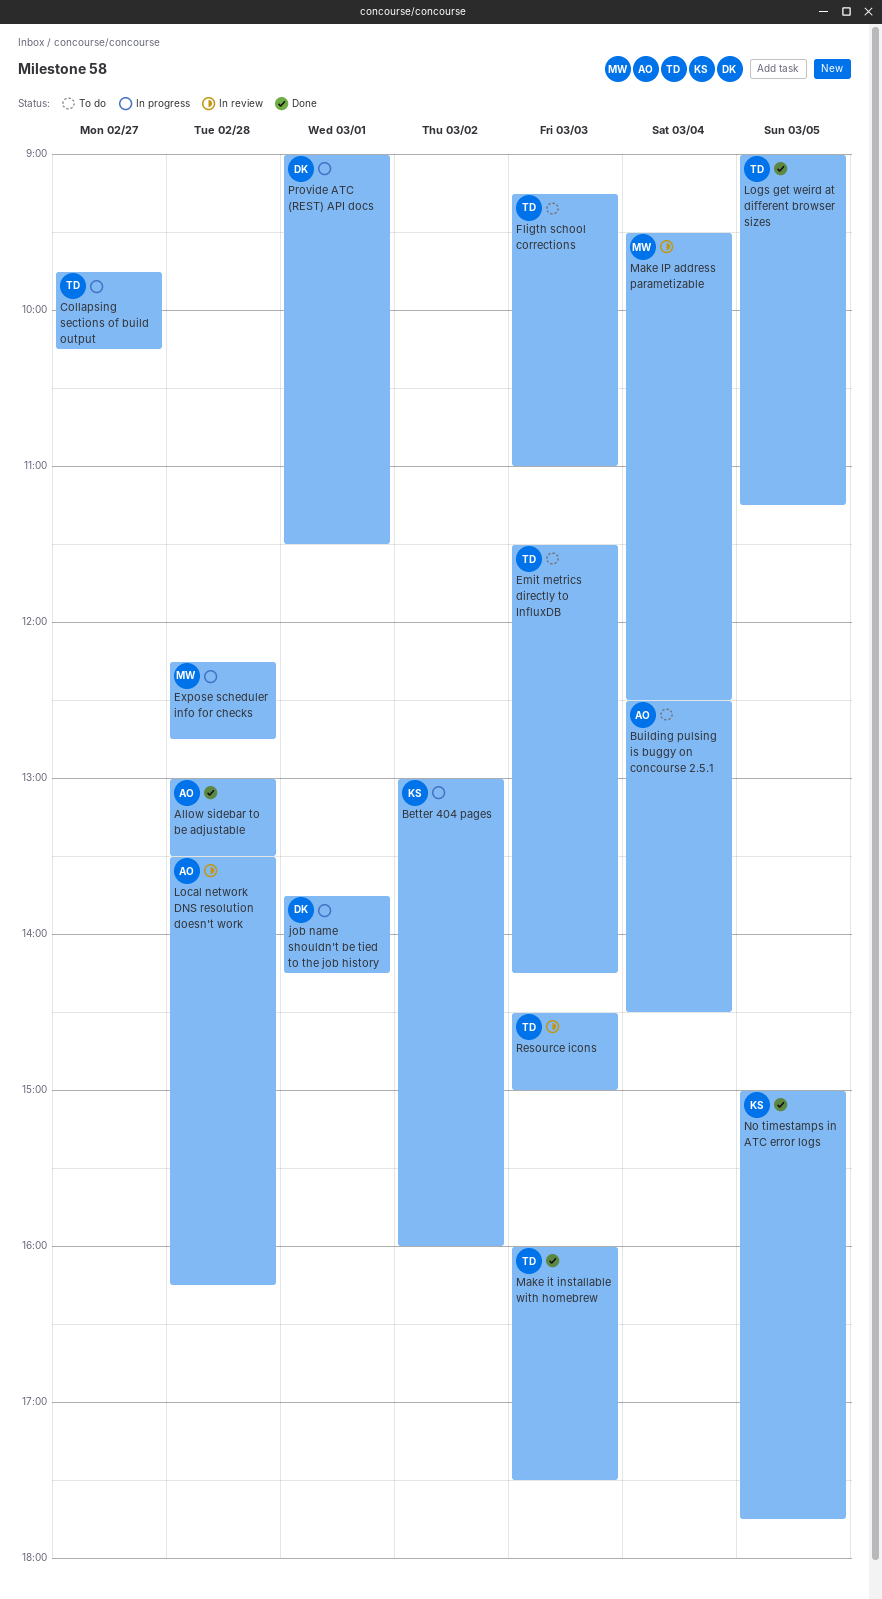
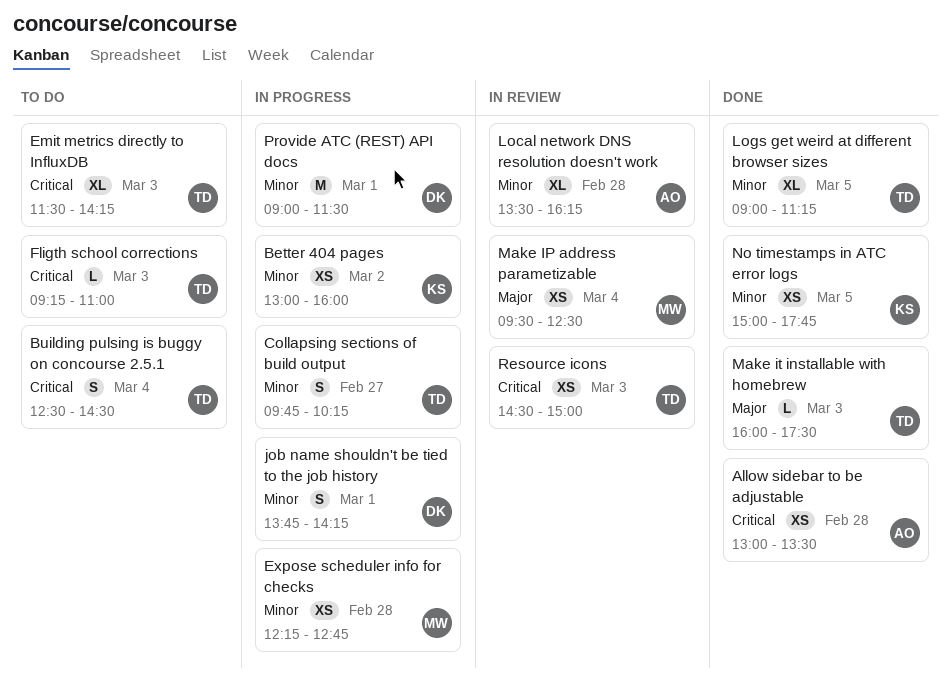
Building pulsing is buggy on concourse 2.5.1, owner: AO -> TD

